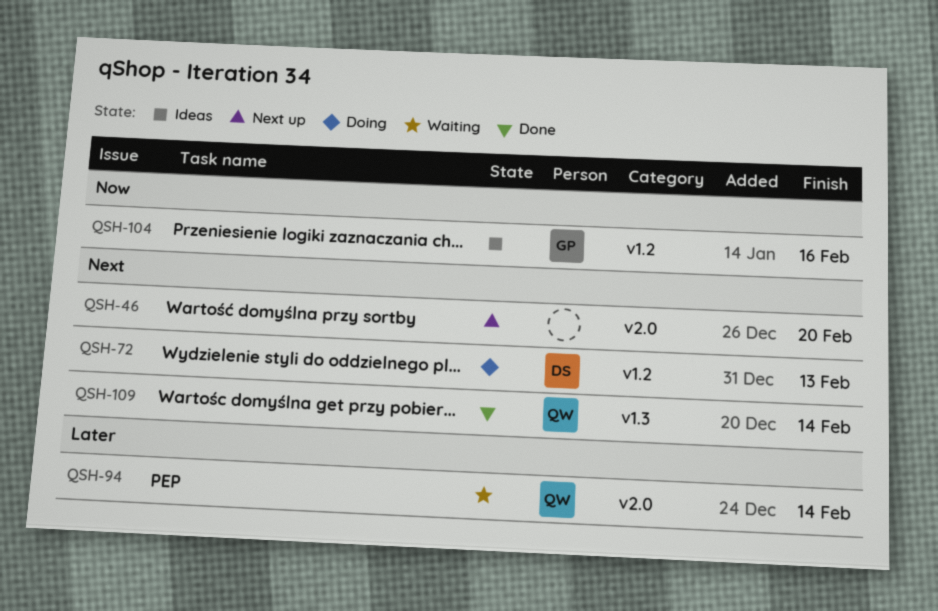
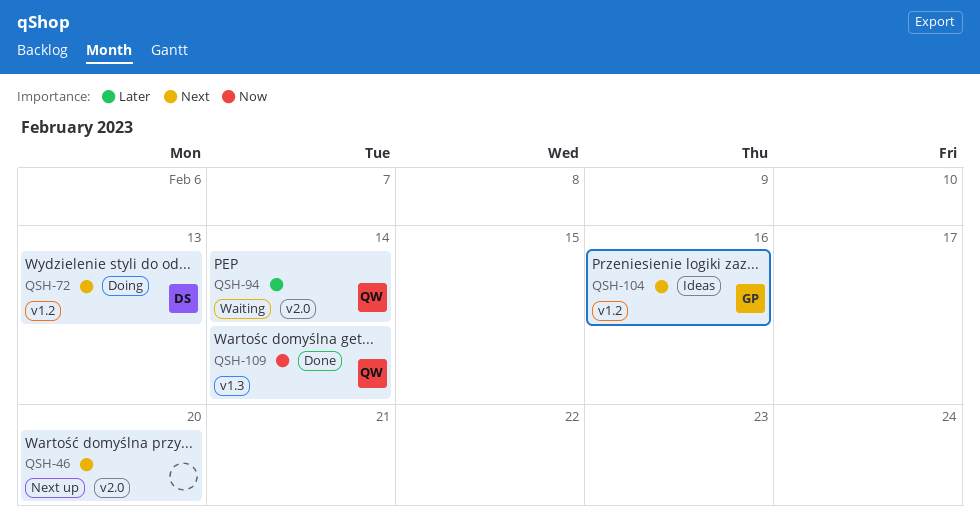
QSH-104, priority: Now -> Next
QSH-109, priority: Next -> Now

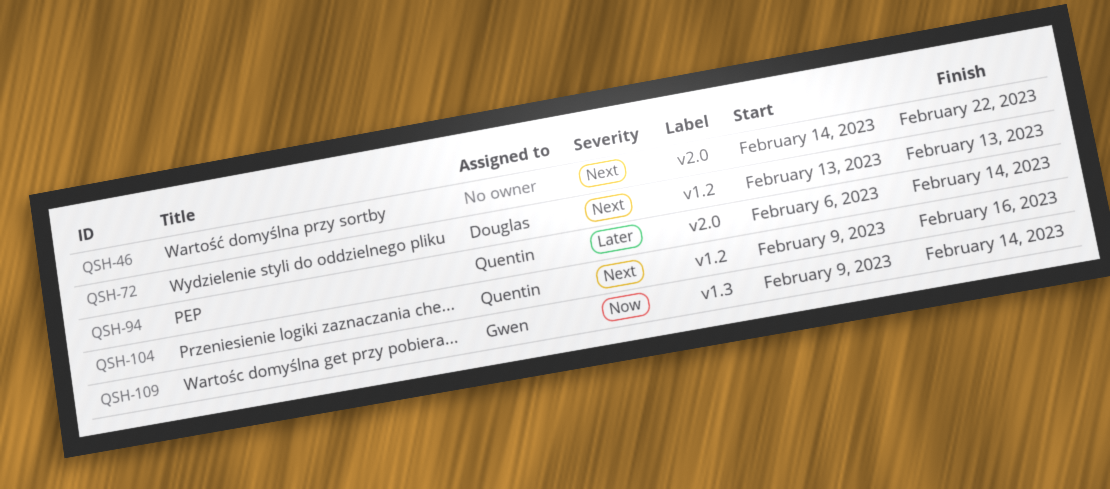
QSH-46, due: Feb 20 -> Feb 22
QSH-104, owner: Gwen -> Quentin
QSH-109, owner: Quentin -> Gwen

